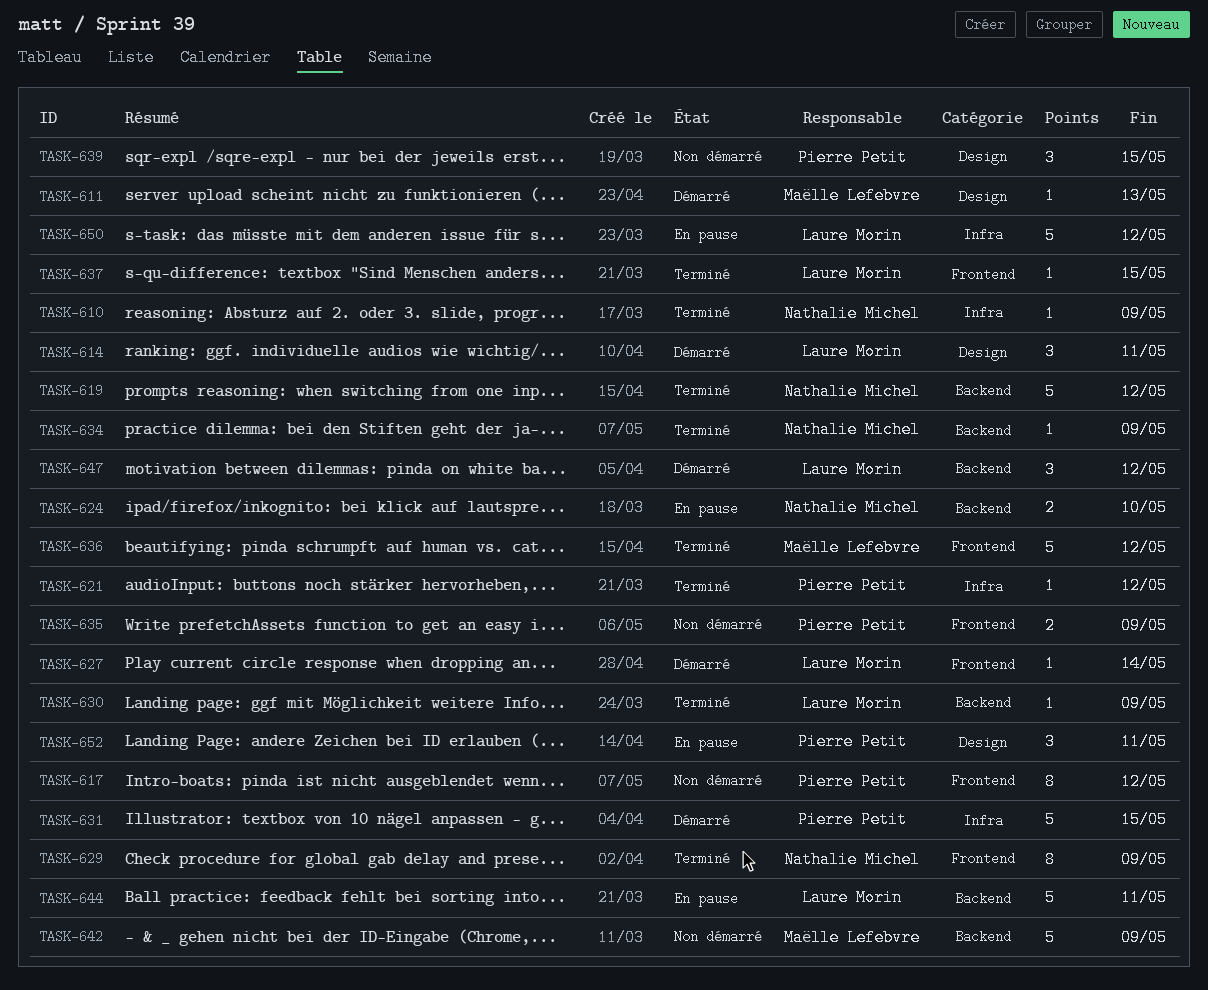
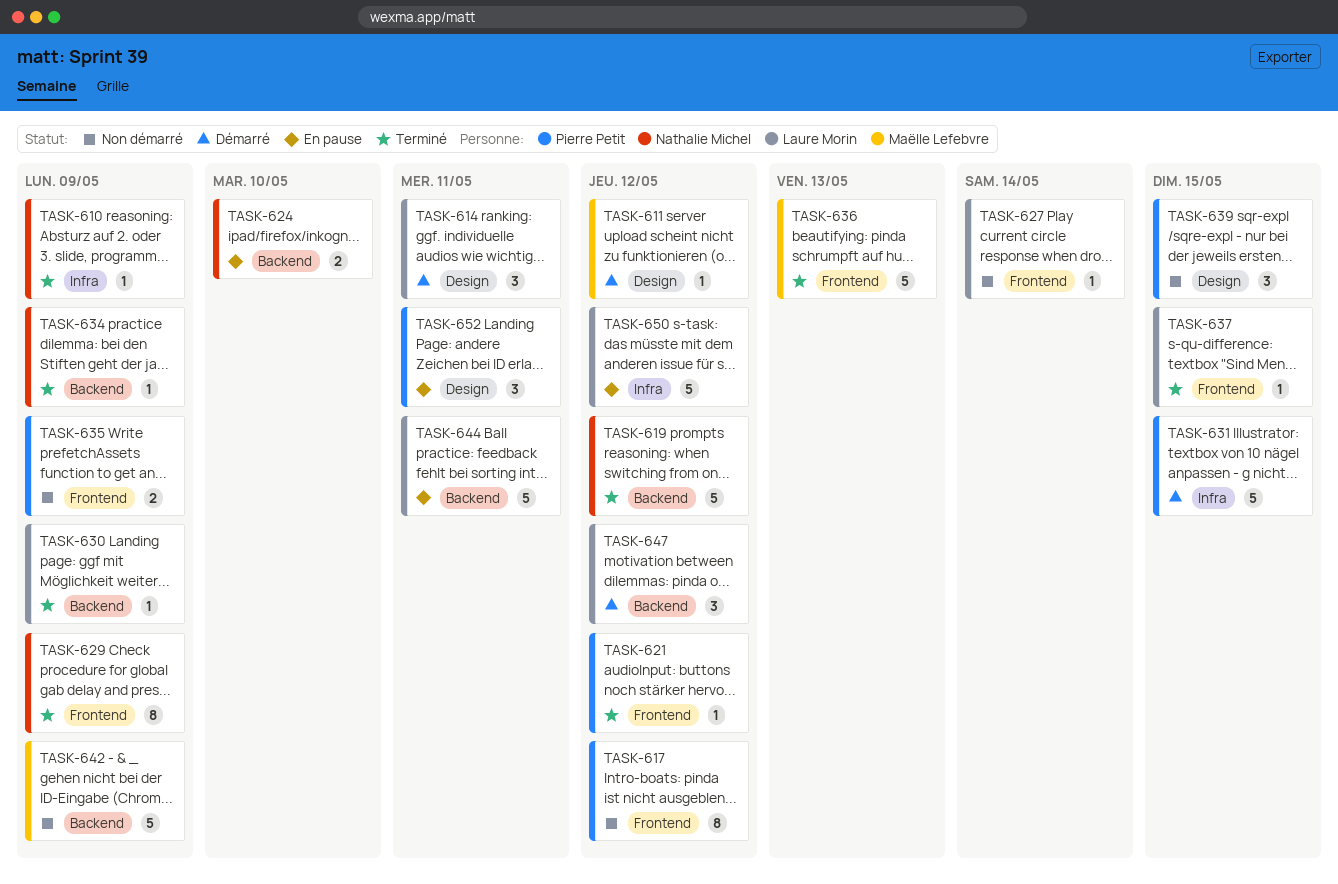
TASK-611, due: May 13 -> May 12
TASK-621, label: Infra -> Frontend
TASK-627, status: Démarré -> Non démarré
TASK-636, due: May 12 -> May 13

